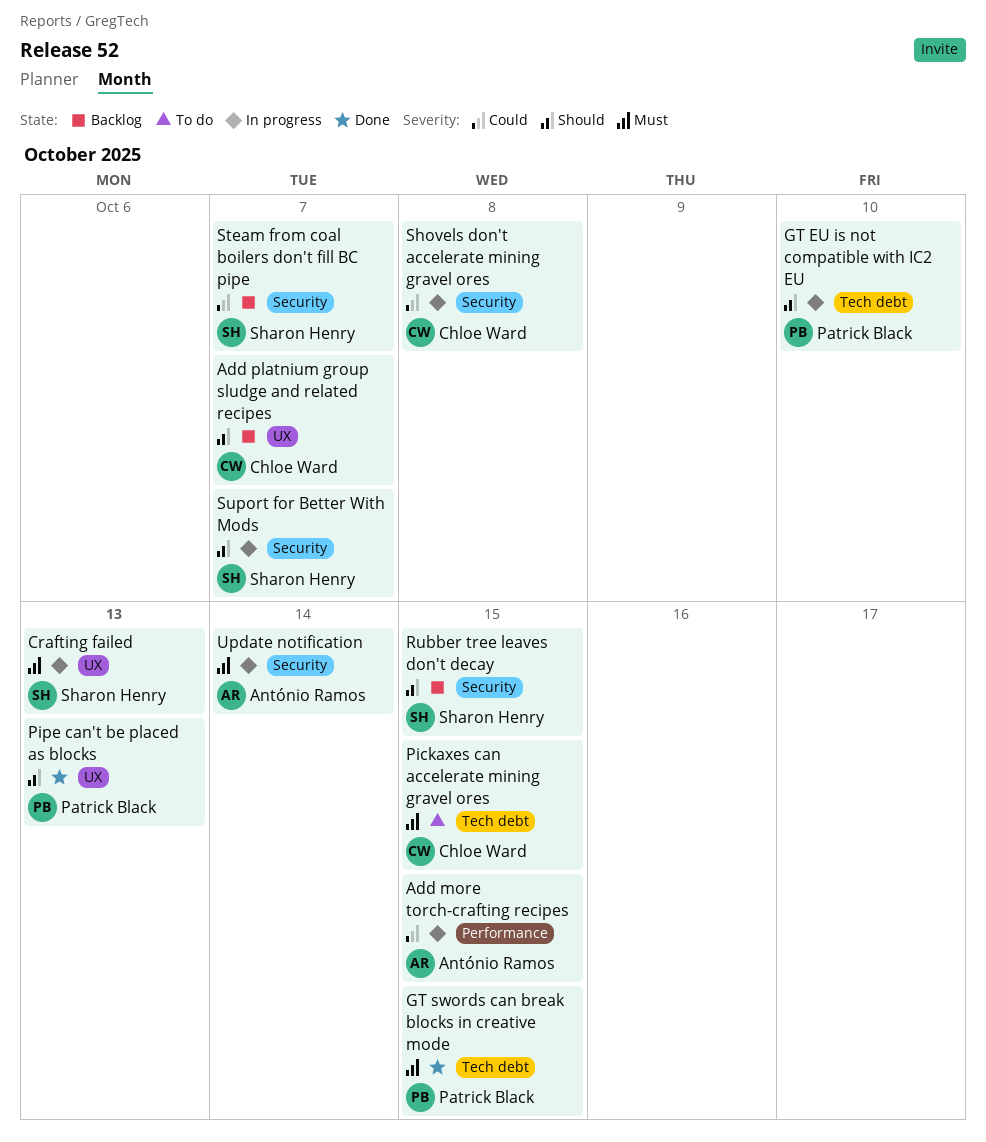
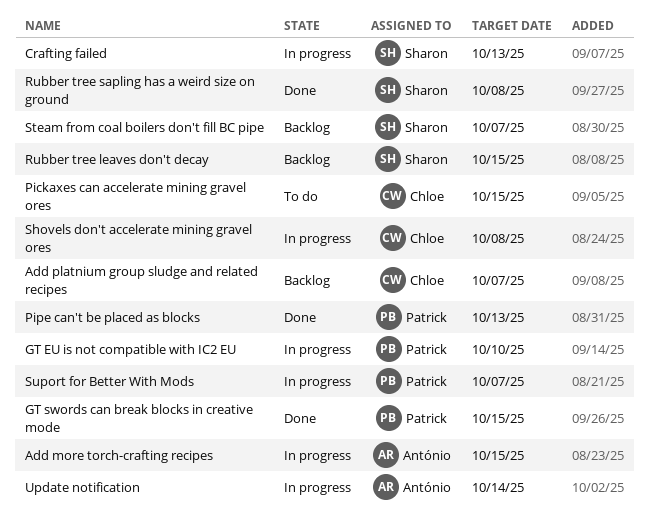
Rubber tree sapling has a weird size on ground: none -> present
Suport for Better With Mods, owner: Sharon Henry -> Patrick Black

